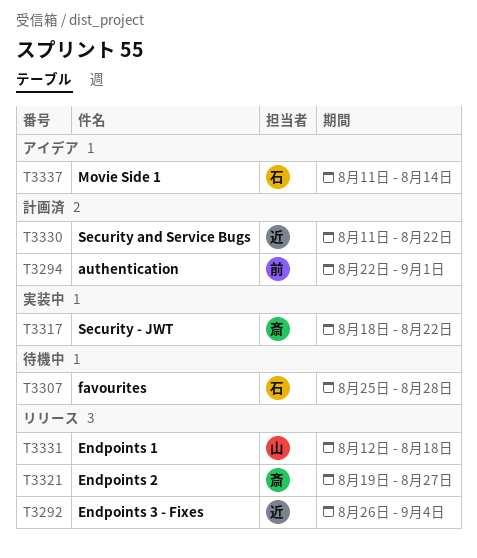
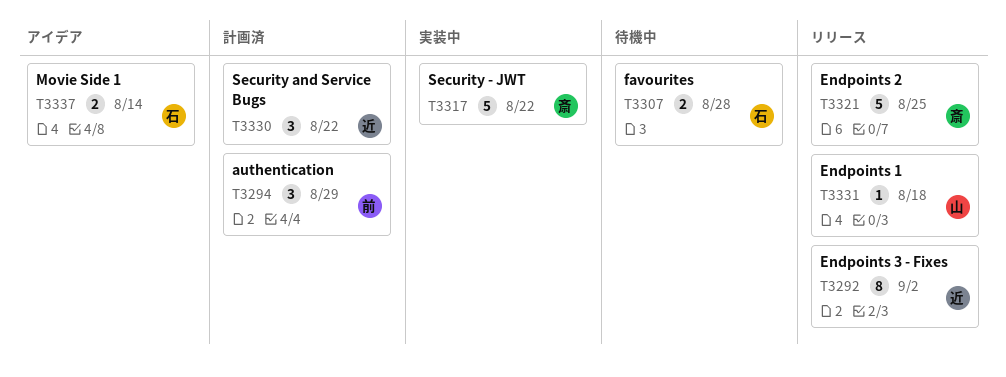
T3292, due: Sep 4 -> Sep 2
T3294, due: Sep 1 -> Aug 29
T3321, due: Aug 27 -> Aug 25

